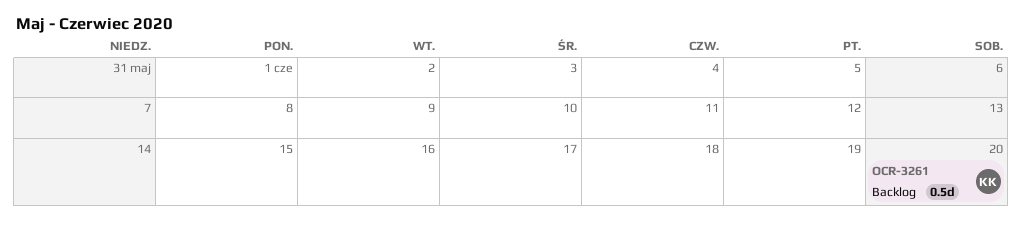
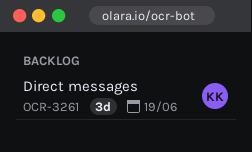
OCR-3261, estimate: 0.5d -> 3d
OCR-3261, due: Jun 20 -> Jun 19

